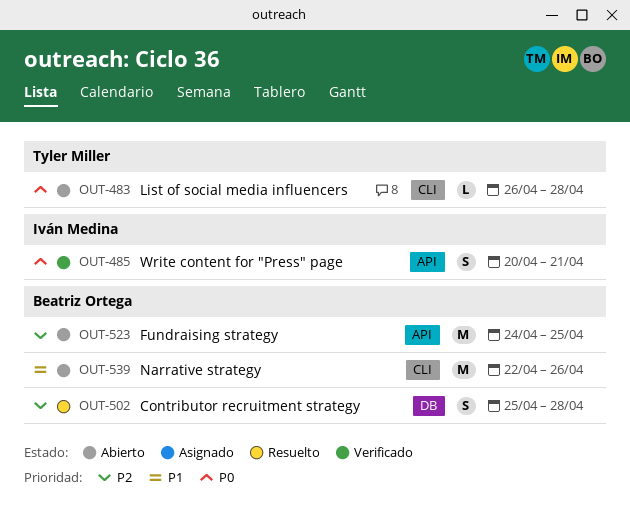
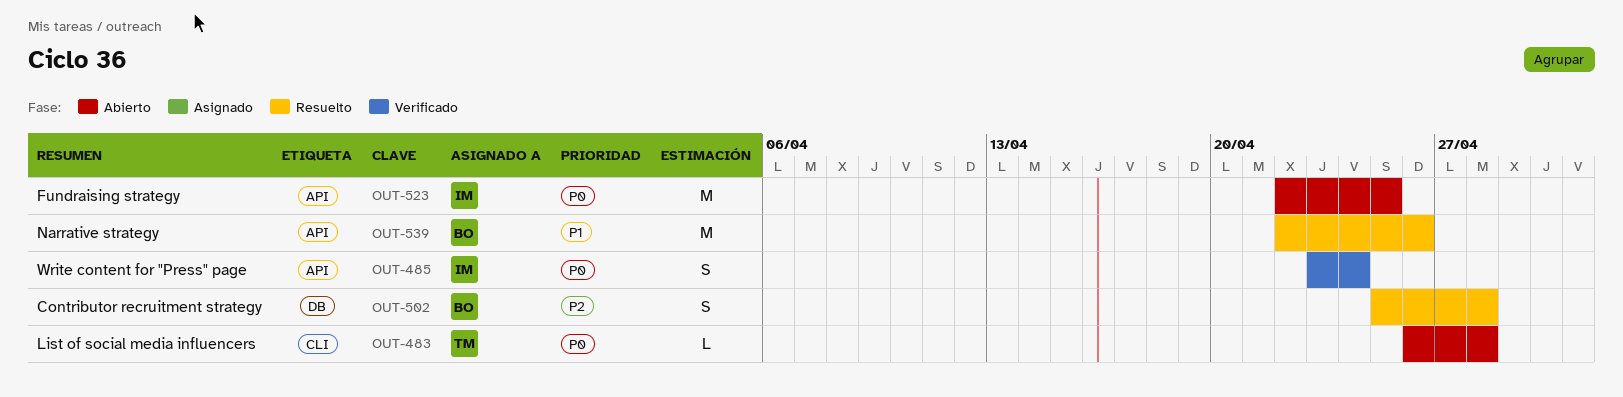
OUT-485, start: Apr 20 -> Apr 23
OUT-485, due: Apr 21 -> Apr 24
OUT-523, owner: Beatriz Ortega -> Iván Medina
OUT-523, priority: P2 -> P0
OUT-523, start: Apr 24 -> Apr 22
OUT-539, status: Abierto -> Resuelto
OUT-539, label: CLI -> API

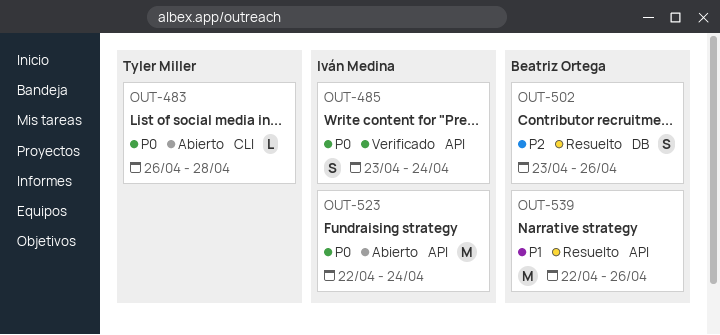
OUT-502, start: Apr 25 -> Apr 23
OUT-502, due: Apr 28 -> Apr 26
OUT-523, due: Apr 25 -> Apr 24

